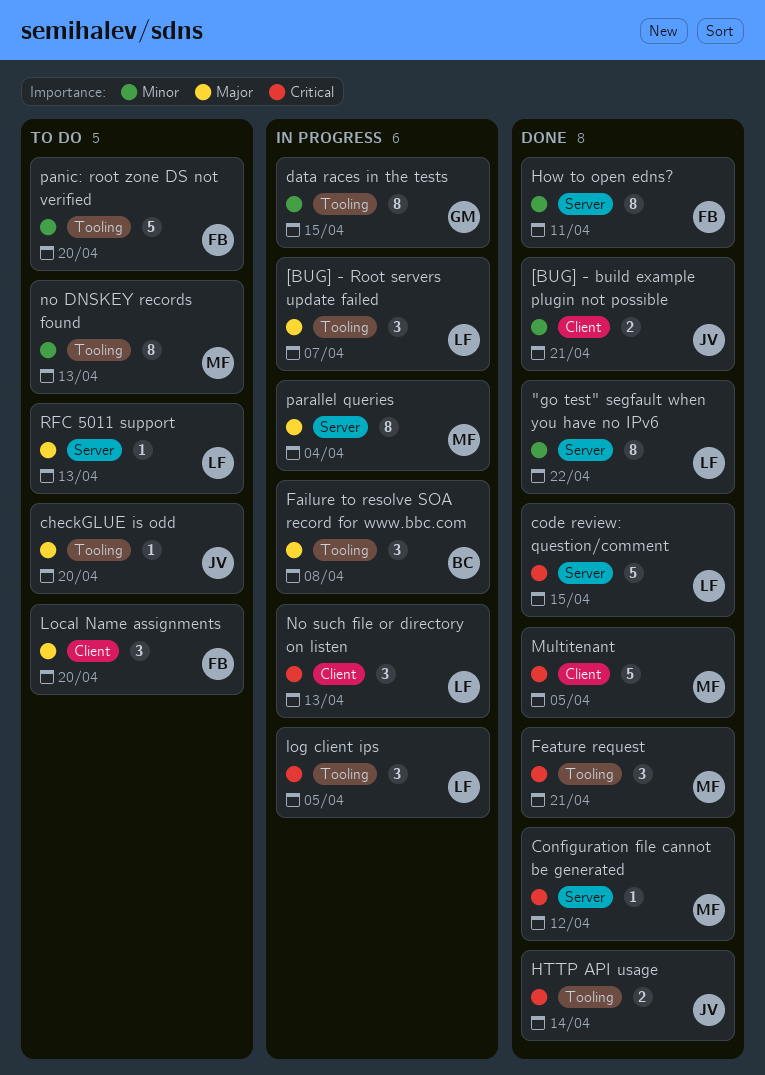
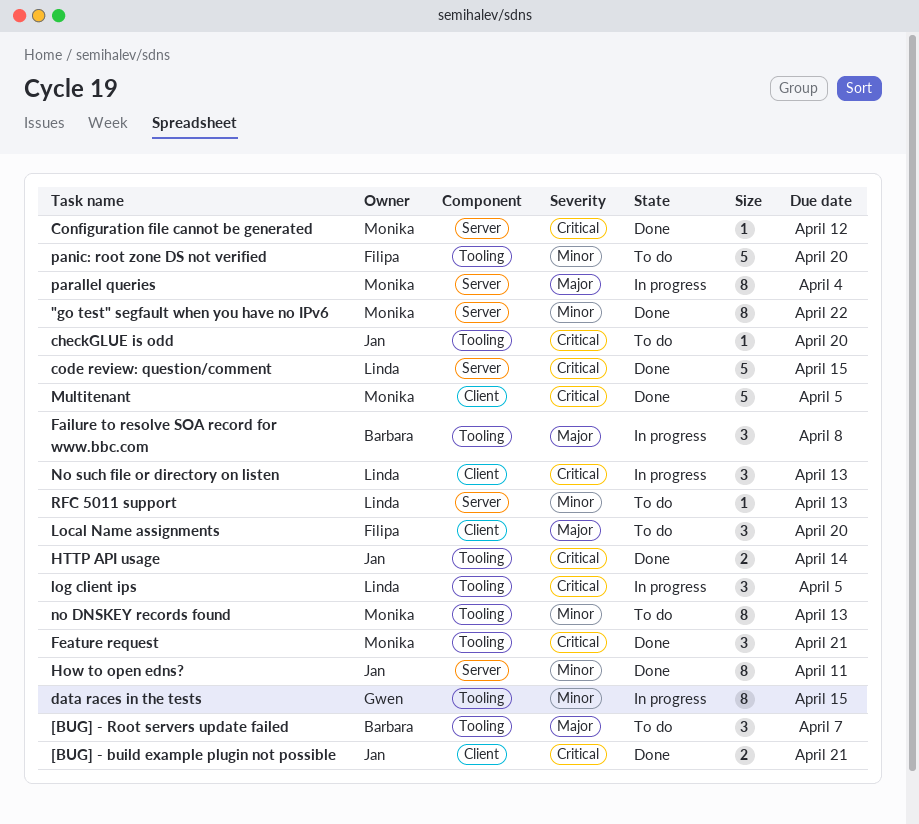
"go test" segfault when you have no IPv6, owner: Linda -> Monika
[BUG] - build example plugin not possible, priority: Minor -> Critical
[BUG] - Root servers update failed, status: In progress -> To do
[BUG] - Root servers update failed, owner: Linda -> Barbara
checkGLUE is odd, priority: Major -> Critical
How to open edns?, owner: Filipa -> Jan
RFC 5011 support, priority: Major -> Minor

